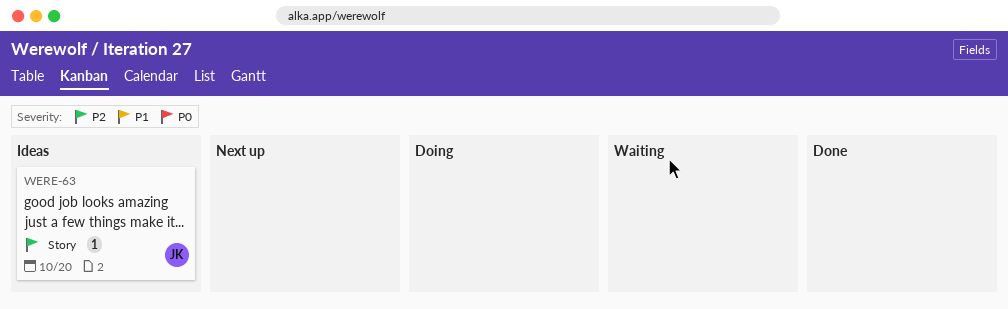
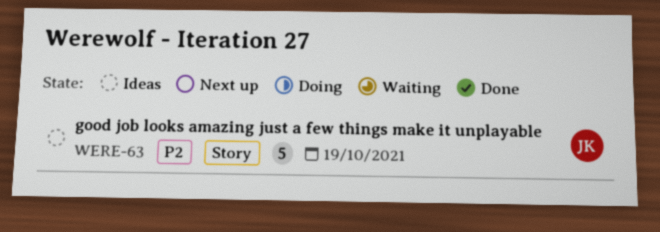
WERE-63, estimate: 1 -> 5
WERE-63, due: Oct 20 -> Oct 19

